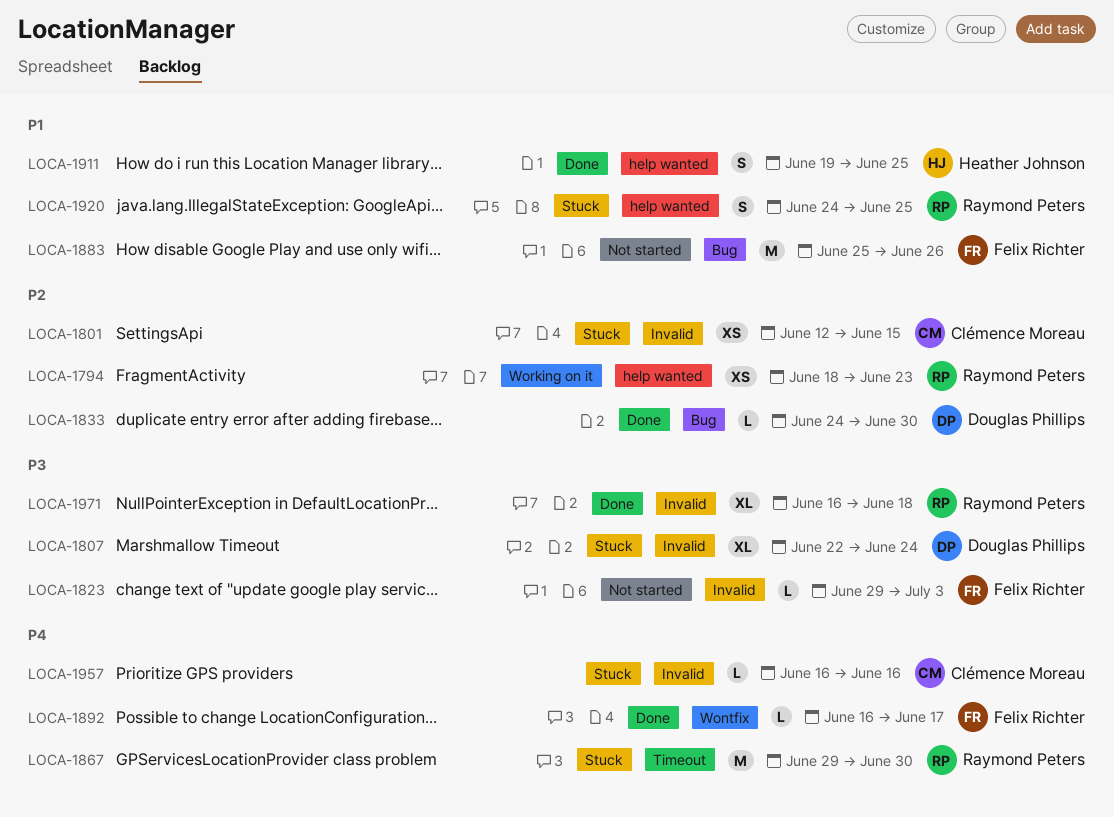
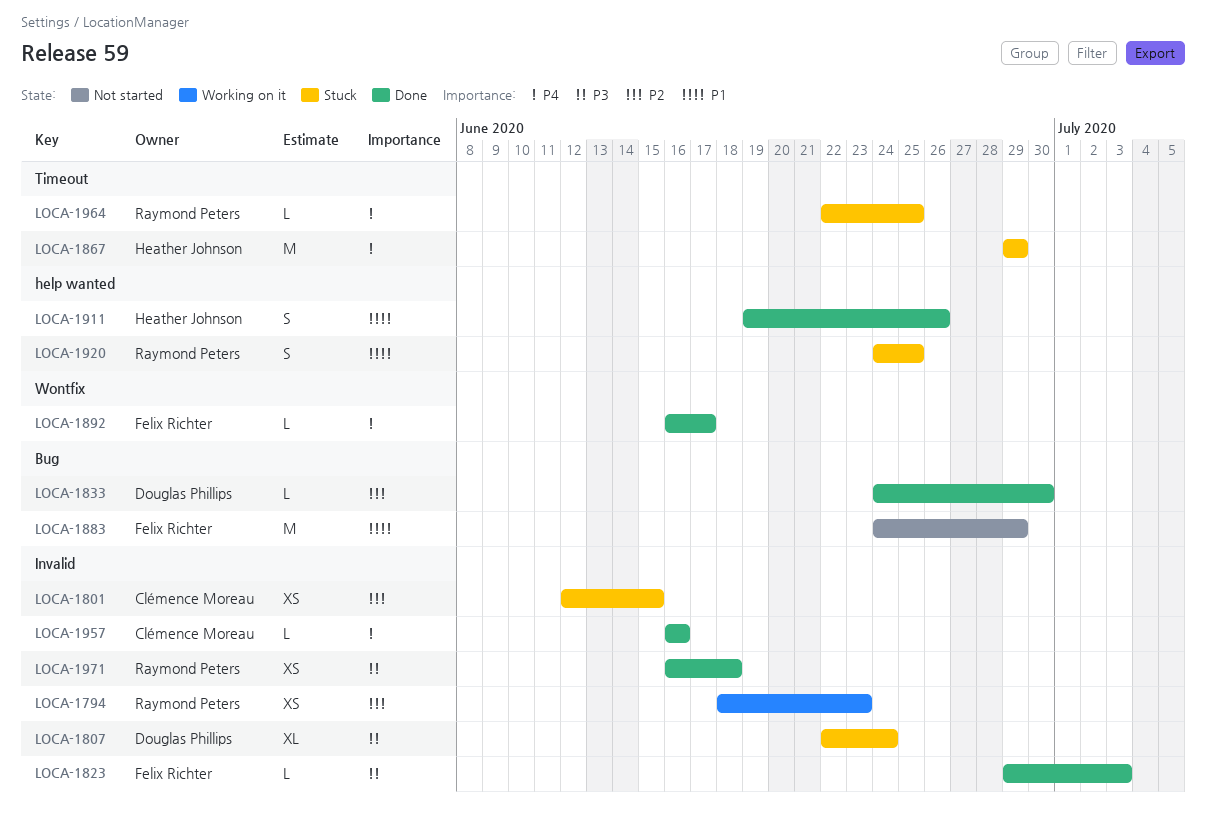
LOCA-1794, label: help wanted -> Invalid
LOCA-1823, status: Not started -> Done
LOCA-1867, owner: Raymond Peters -> Heather Johnson
LOCA-1867, due: Jun 30 -> Jun 29
LOCA-1883, start: Jun 25 -> Jun 24
LOCA-1883, due: Jun 26 -> Jun 29
LOCA-1911, due: Jun 25 -> Jun 26
LOCA-1957, status: Stuck -> Done
LOCA-1964: none -> present
LOCA-1971, estimate: XL -> XS

